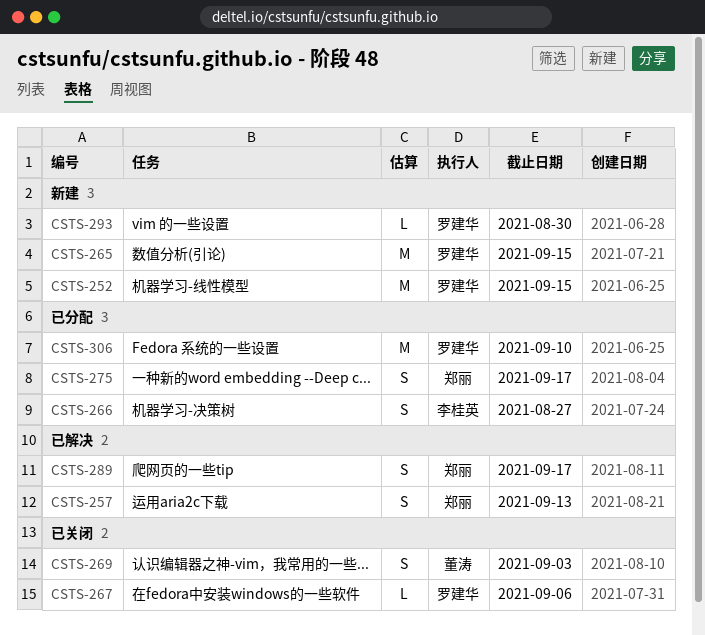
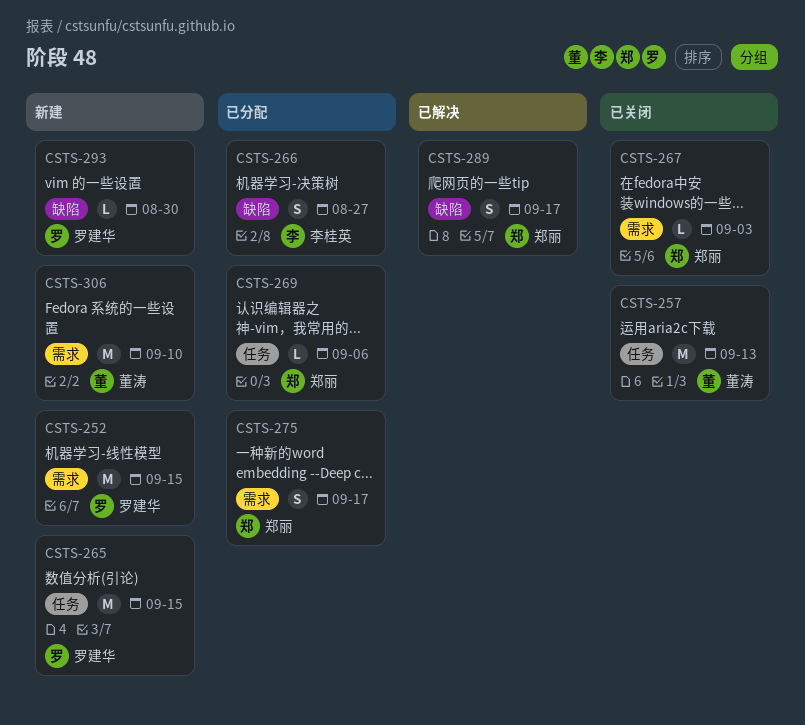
CSTS-257, status: 已解决 -> 已关闭
CSTS-257, owner: 郑丽 -> 董涛
CSTS-257, estimate: S -> M
CSTS-267, owner: 罗建华 -> 郑丽
CSTS-267, due: Sep 6 -> Sep 3
CSTS-269, status: 已关闭 -> 已分配
CSTS-269, owner: 董涛 -> 郑丽
CSTS-269, estimate: S -> L
CSTS-269, due: Sep 3 -> Sep 6
CSTS-306, status: 已分配 -> 新建
CSTS-306, owner: 罗建华 -> 董涛

